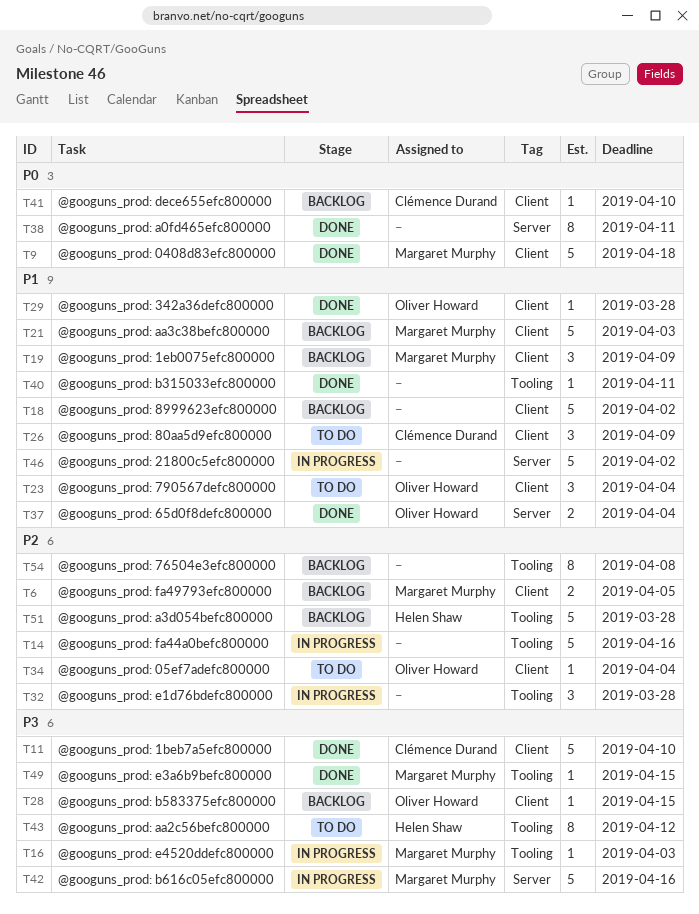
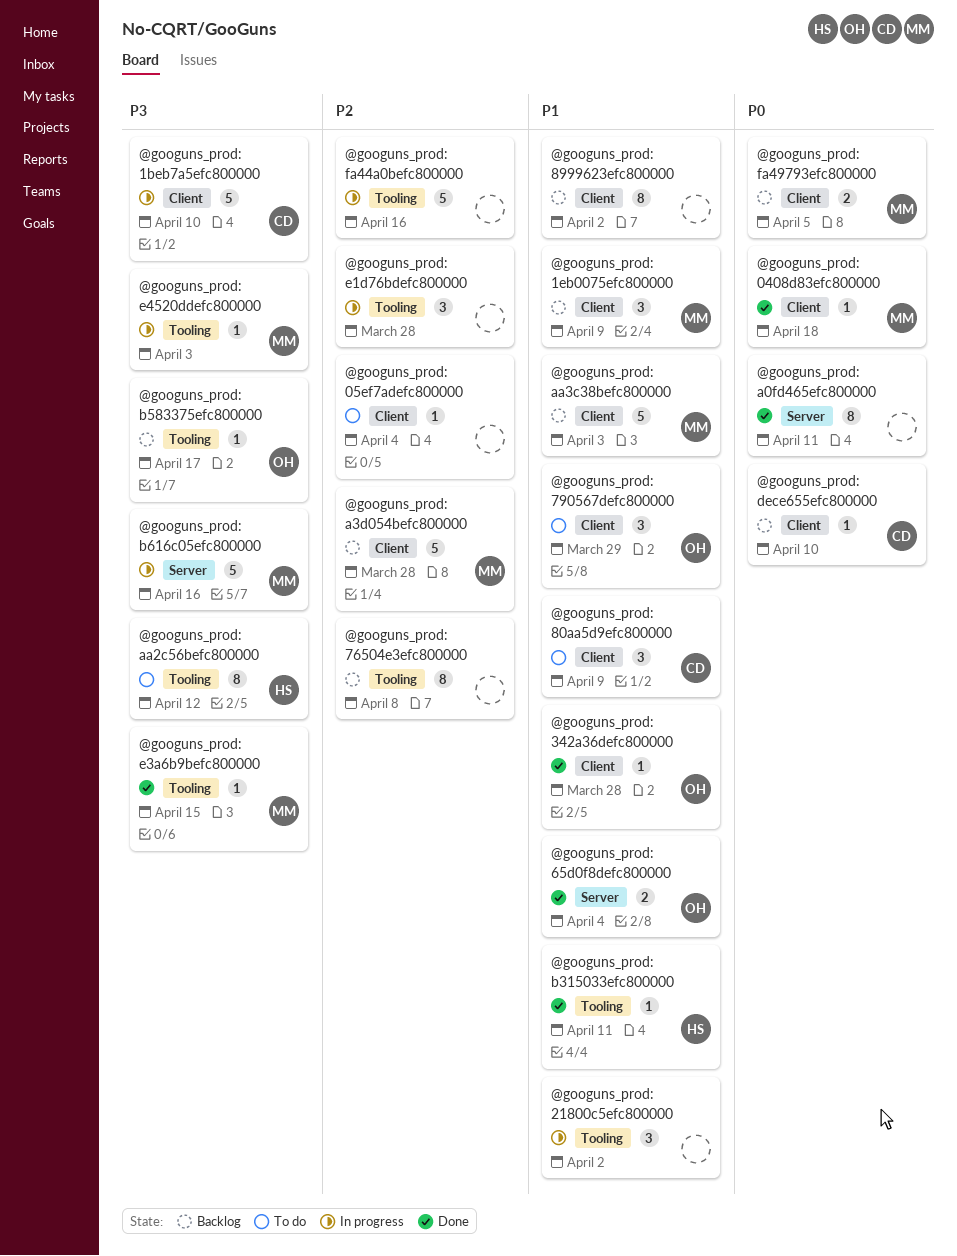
@googuns_prod: 0408d83efc800000, estimate: 5 -> 1
@googuns_prod: 05ef7adefc800000, owner: Oliver Howard -> none
@googuns_prod: 1beb7a5efc800000, status: Done -> In progress
@googuns_prod: 21800c5efc800000, label: Server -> Tooling
@googuns_prod: 21800c5efc800000, estimate: 5 -> 3
@googuns_prod: 790567defc800000, due: Apr 4 -> Mar 29
@googuns_prod: 8999623efc800000, estimate: 5 -> 8
@googuns_prod: a3d054befc800000, owner: Helen Shaw -> Margaret Murphy
@googuns_prod: a3d054befc800000, label: Tooling -> Client
@googuns_prod: b315033efc800000, owner: none -> Helen Shaw
@googuns_prod: b583375efc800000, label: Client -> Tooling
@googuns_prod: b583375efc800000, due: Apr 15 -> Apr 17
@googuns_prod: fa49793efc800000, priority: P2 -> P0

